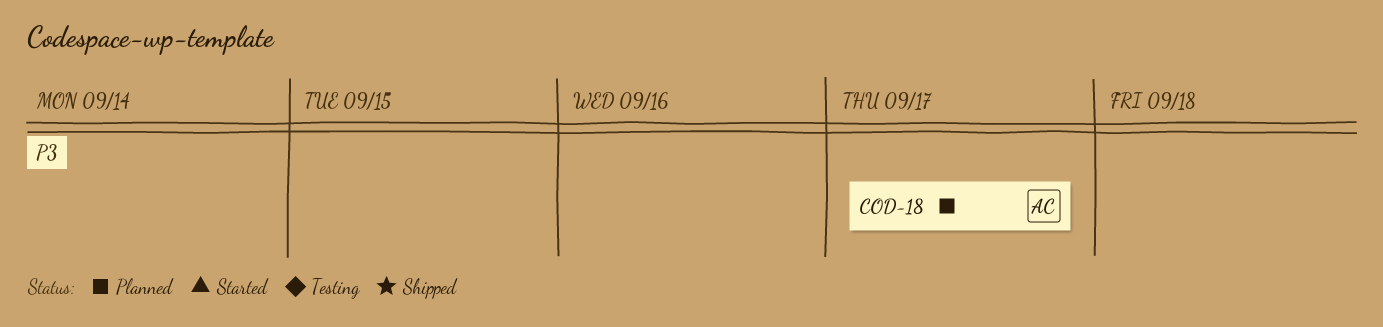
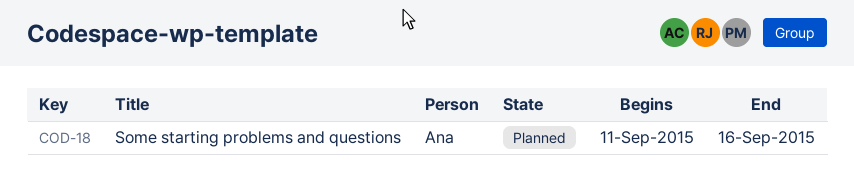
COD-18, due: Sep 17 -> Sep 16

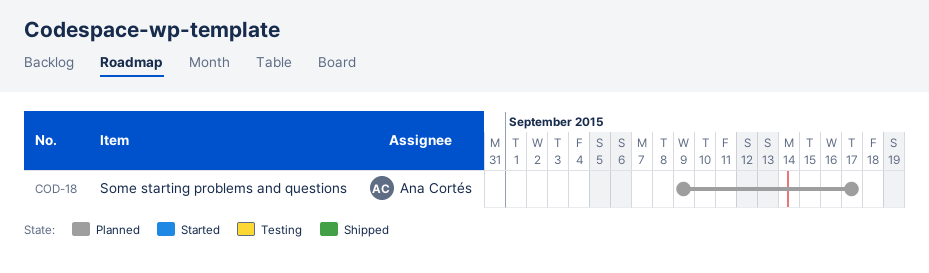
COD-18, start: Sep 11 -> Sep 9
COD-18, due: Sep 16 -> Sep 17

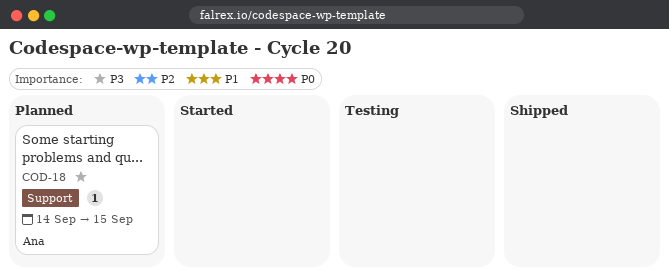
COD-18, start: Sep 9 -> Sep 14
COD-18, due: Sep 17 -> Sep 15

